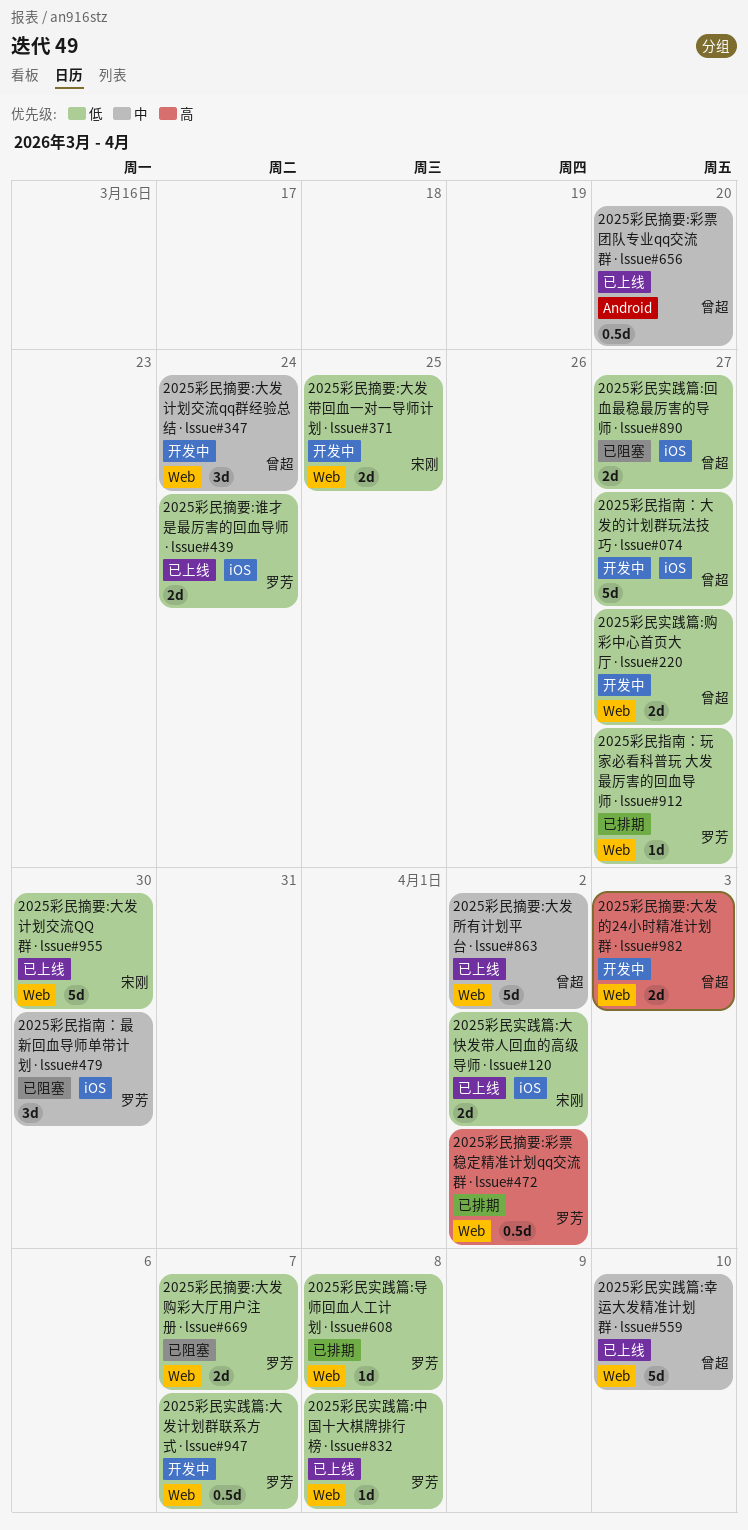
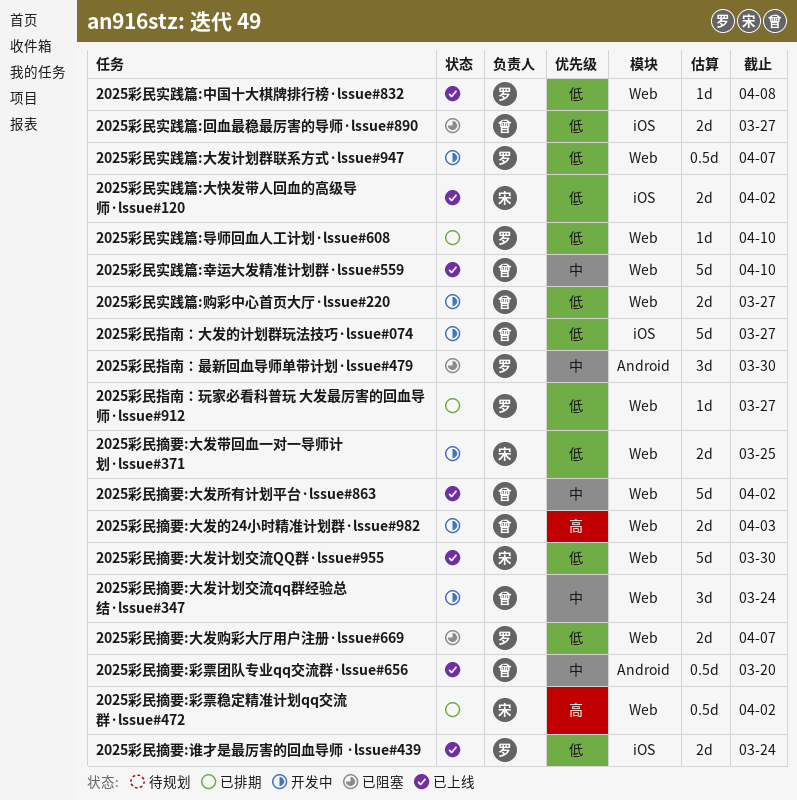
2025彩民实践篇:导师回血人工计划·lssue#608, due: Apr 8 -> Apr 10
2025彩民指南：最新回血导师单带计划·lssue#479, label: iOS -> Android
2025彩民摘要:彩票稳定精准计划qq交流群·lssue#472, owner: 罗芳 -> 宋刚

